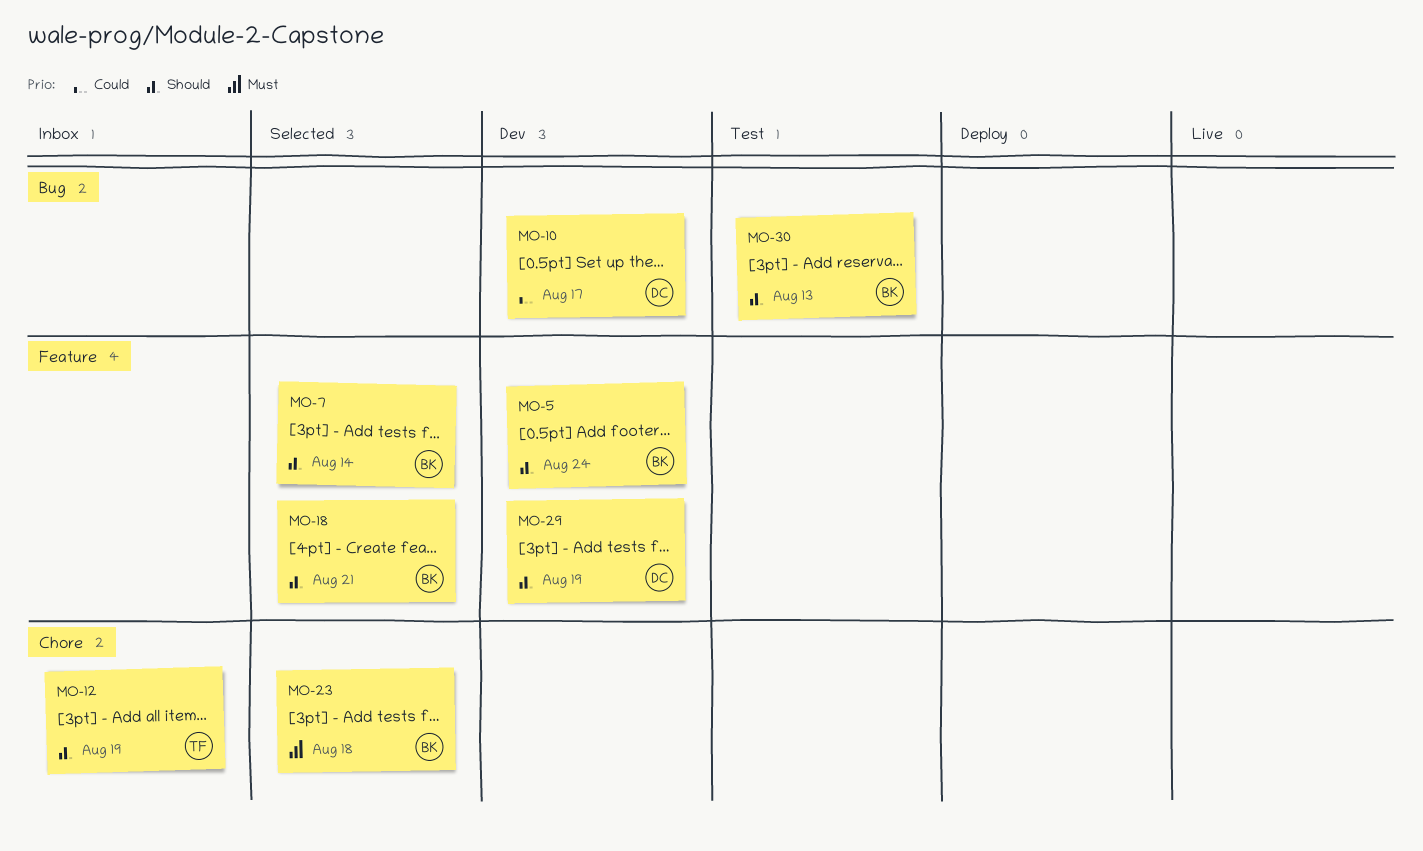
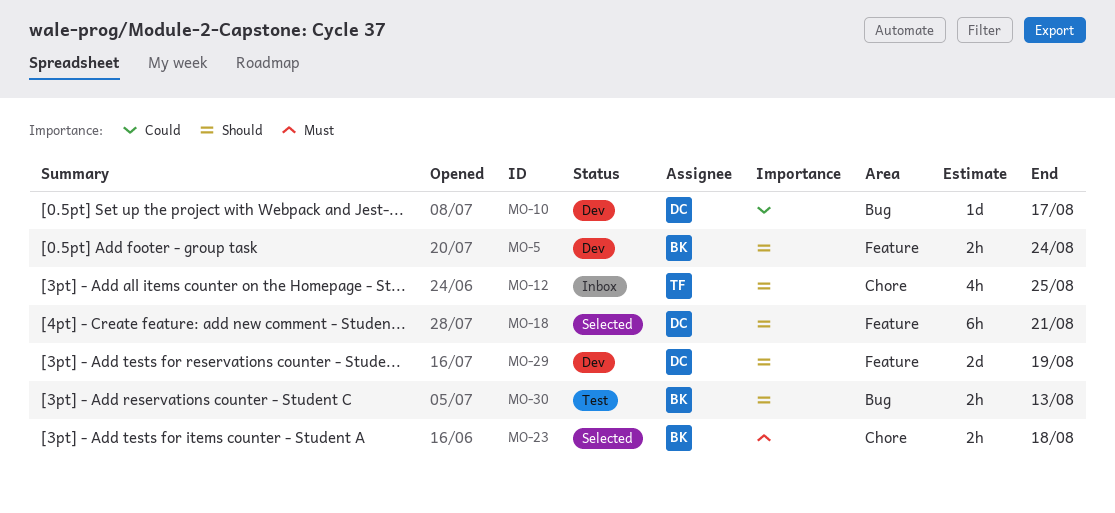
MO-7: present -> none
MO-12, due: Aug 19 -> Aug 25
MO-18, owner: BK -> DC

